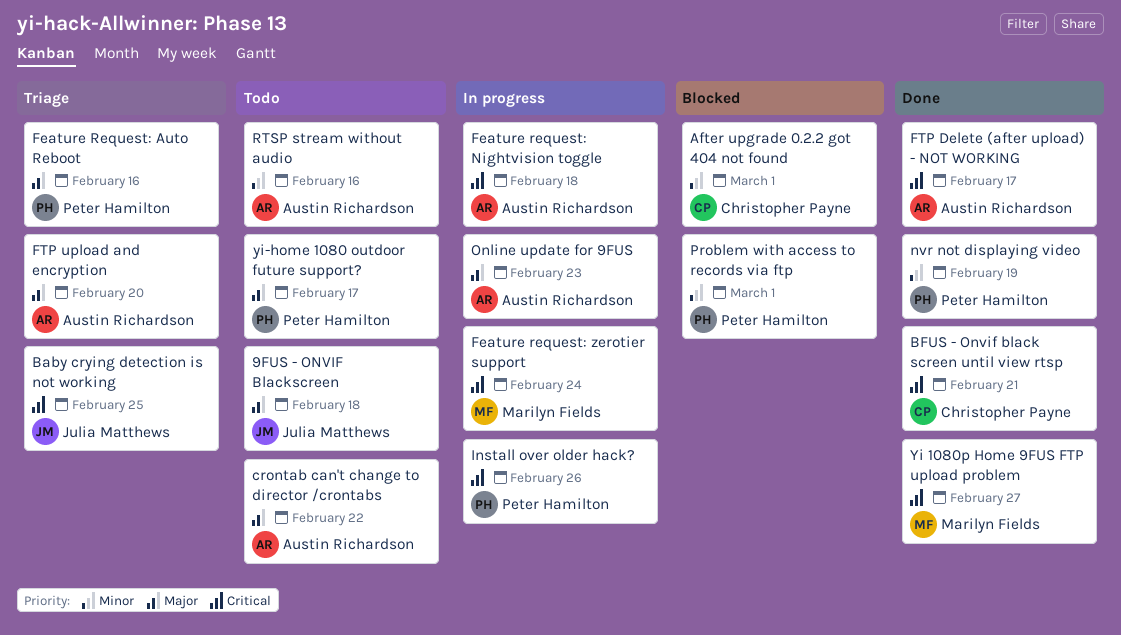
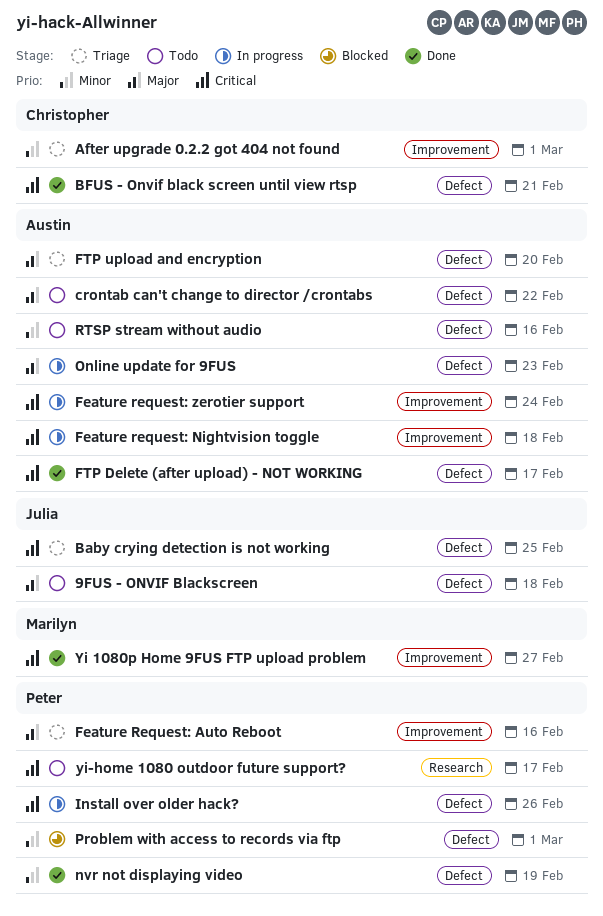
After upgrade 0.2.2 got 404 not found, status: Blocked -> Triage
Feature request: zerotier support, owner: Marilyn Fields -> Austin Richardson
yi-home 1080 outdoor future support?, priority: Major -> Critical

